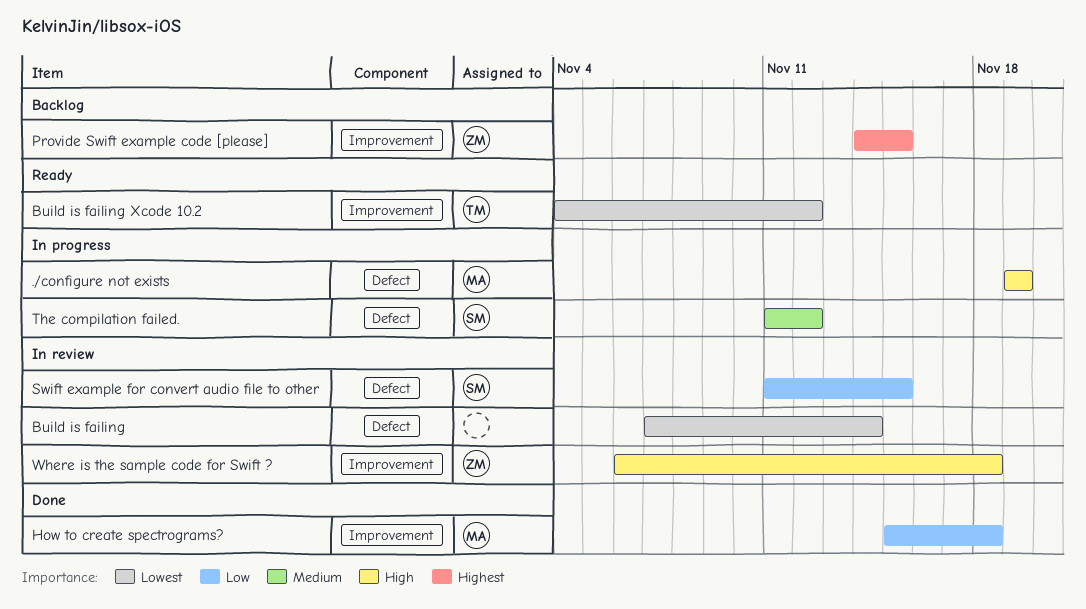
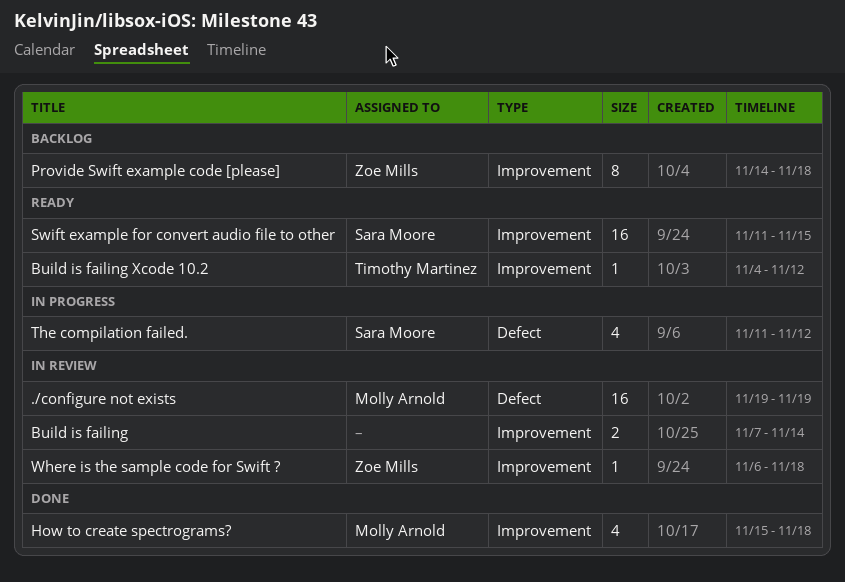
./configure not exists, status: In progress -> In review
Build is failing, label: Defect -> Improvement
Provide Swift example code [please], due: Nov 15 -> Nov 18
Swift example for convert audio file to other, status: In review -> Ready
Swift example for convert audio file to other, label: Defect -> Improvement

